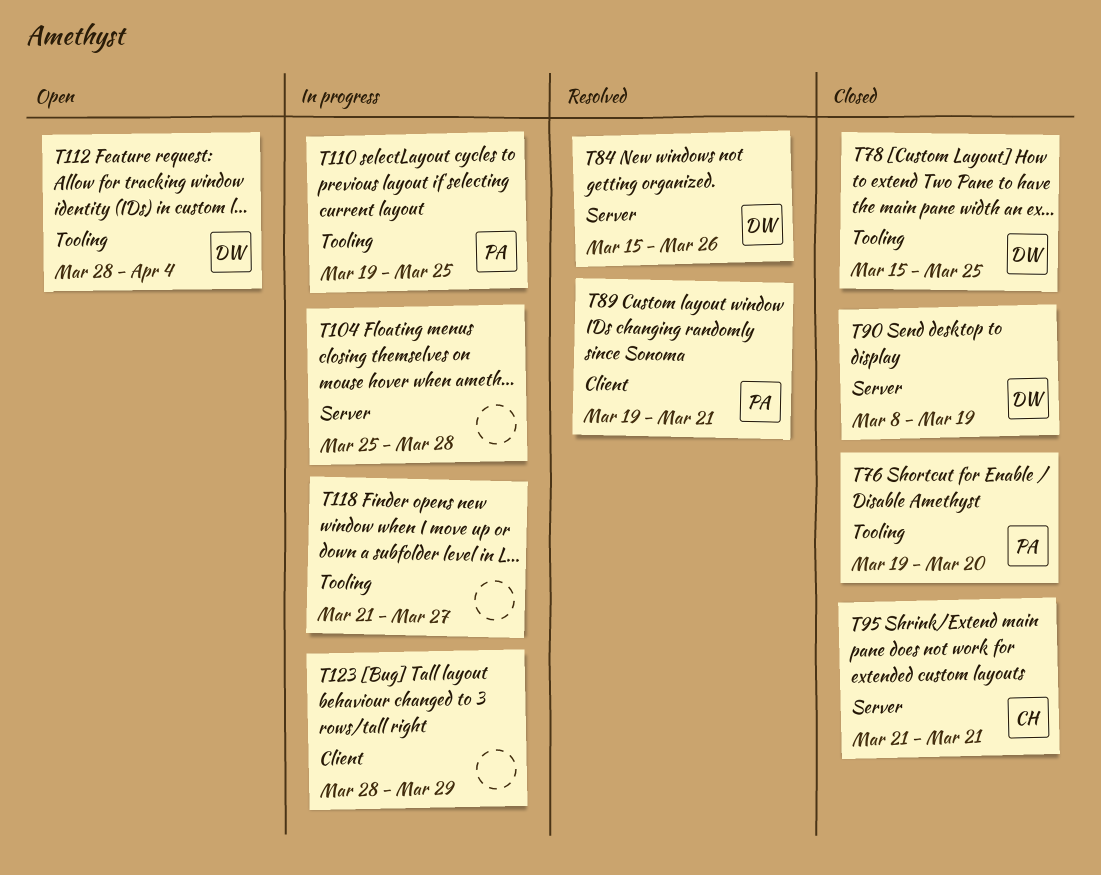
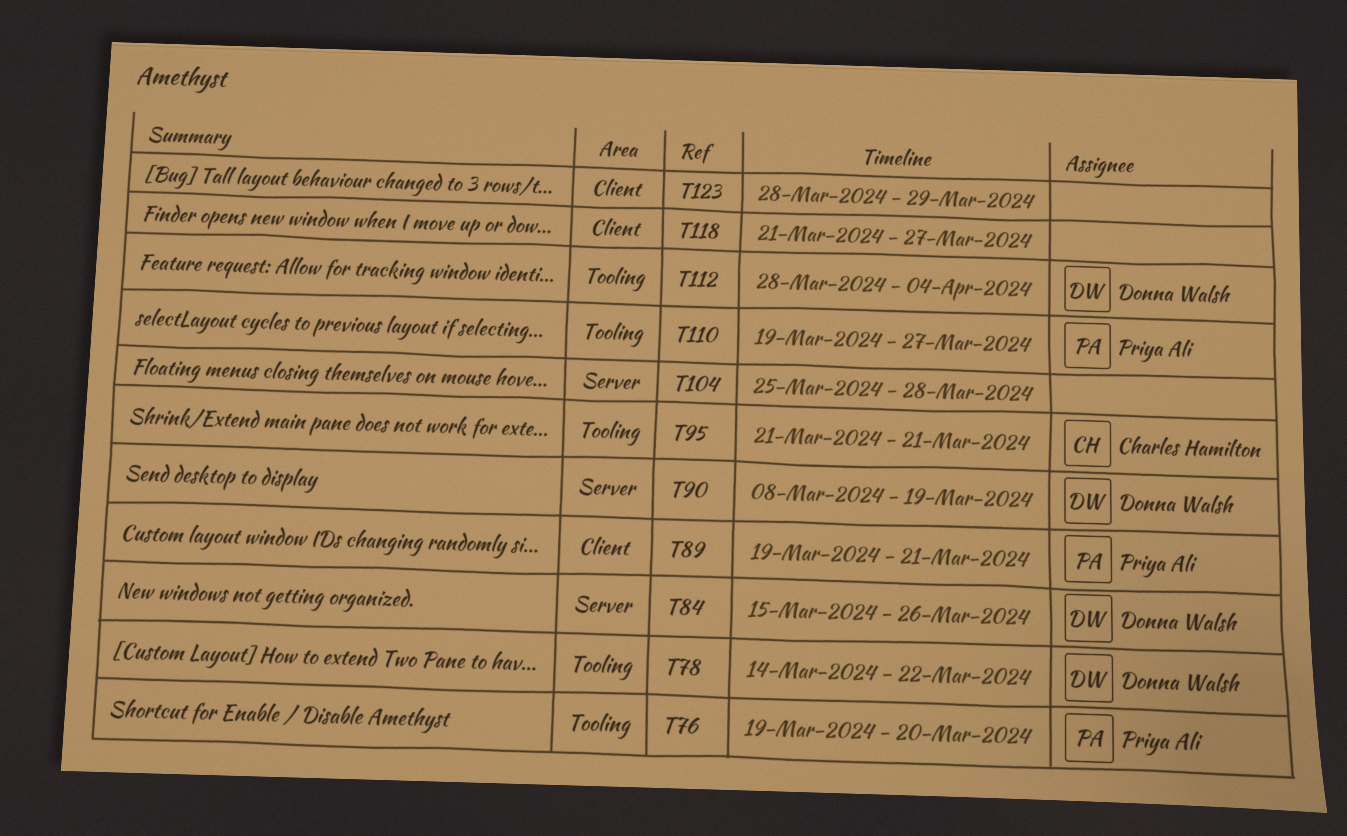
T78, start: Mar 15 -> Mar 14
T78, due: Mar 25 -> Mar 22
T95, label: Server -> Tooling
T110, due: Mar 25 -> Mar 27
T118, label: Tooling -> Client

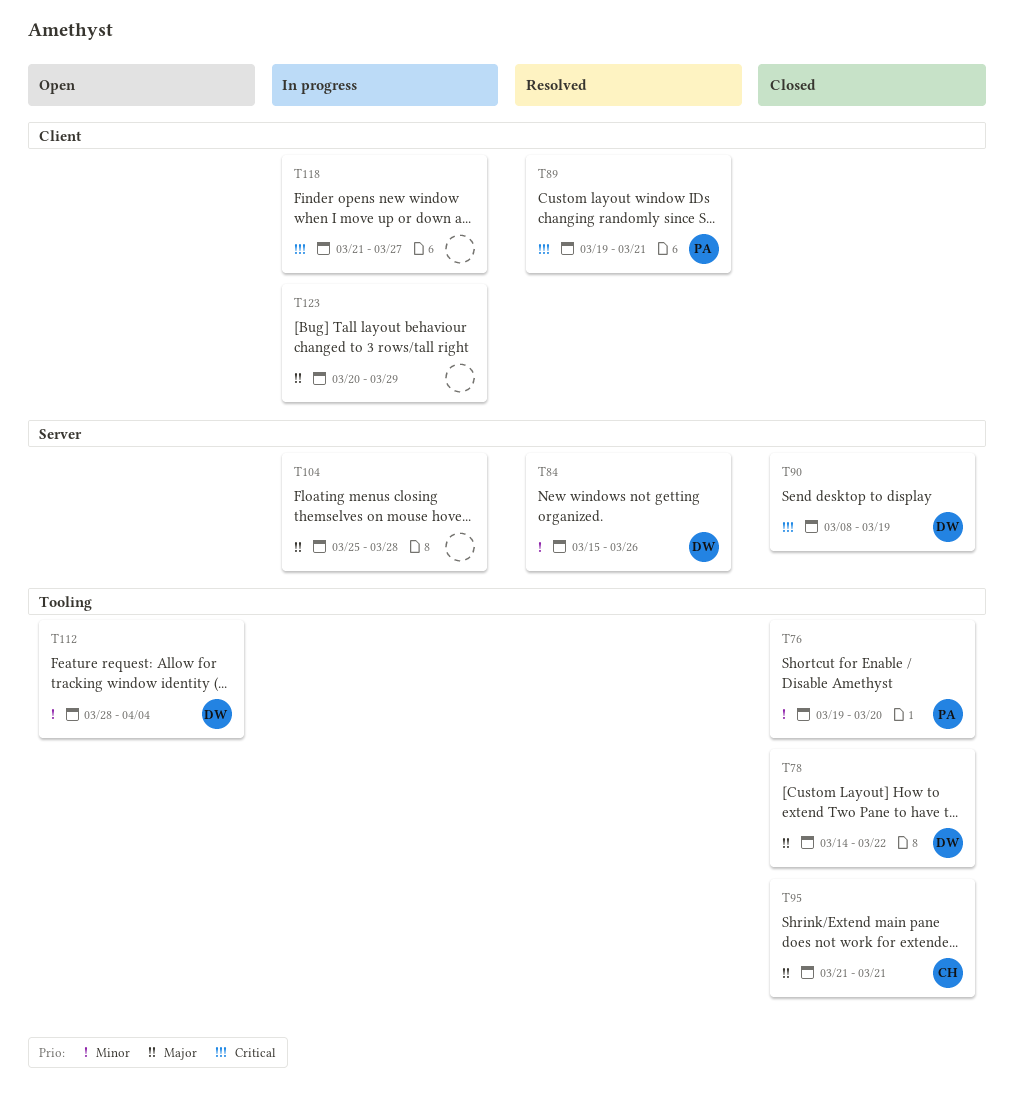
T110: present -> none
T123, start: Mar 28 -> Mar 20

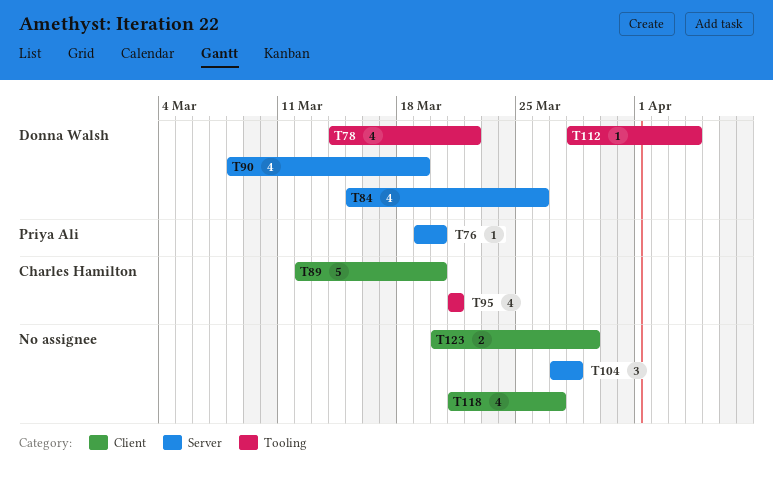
T76, label: Tooling -> Server
T89, owner: Priya Ali -> Charles Hamilton
T89, start: Mar 19 -> Mar 12
T89, due: Mar 21 -> Mar 20
T104, start: Mar 25 -> Mar 27

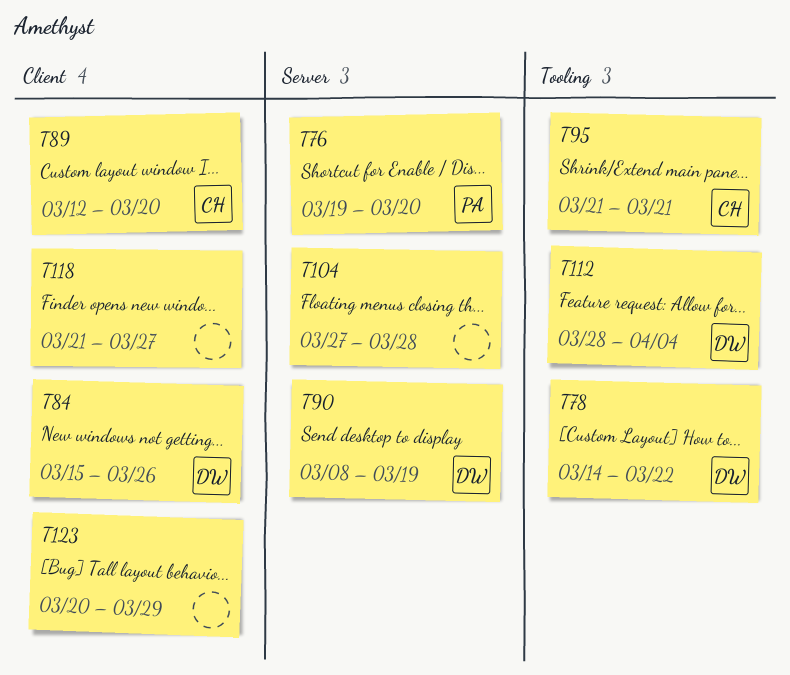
T84, label: Server -> Client

